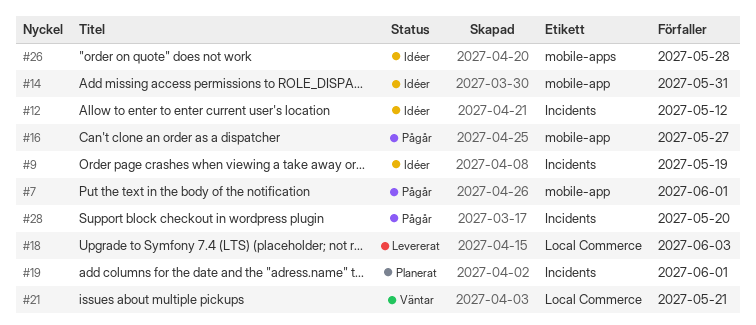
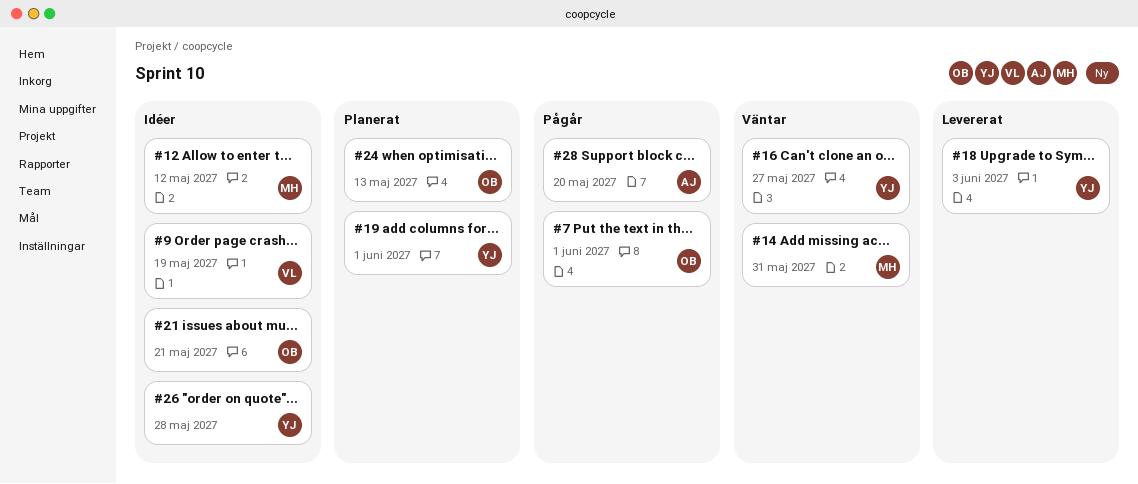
#14, status: Idéer -> Väntar
#16, status: Pågår -> Väntar
#21, status: Väntar -> Idéer
#24: none -> present

